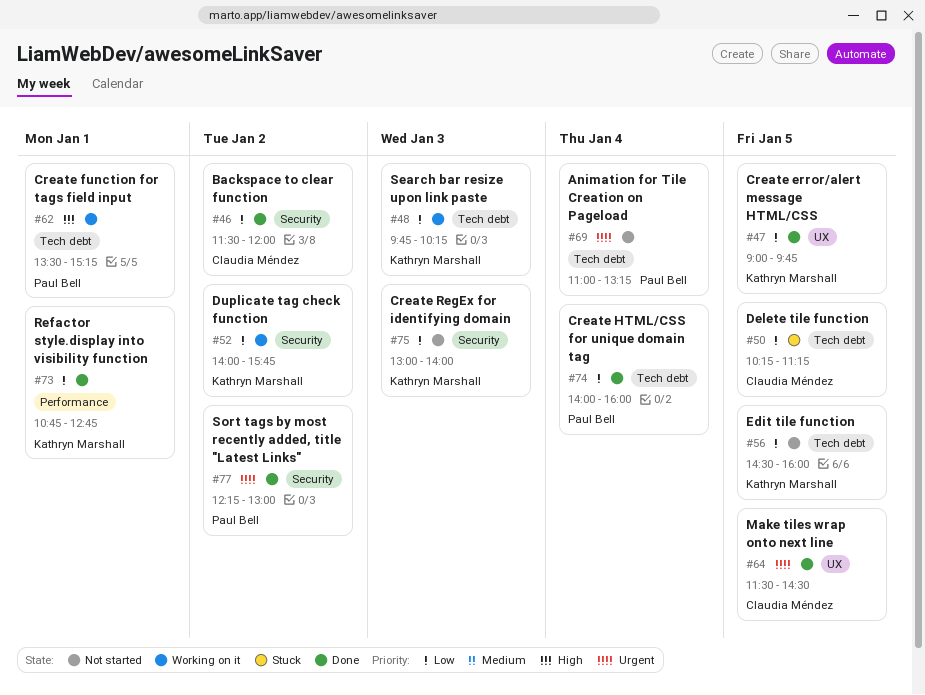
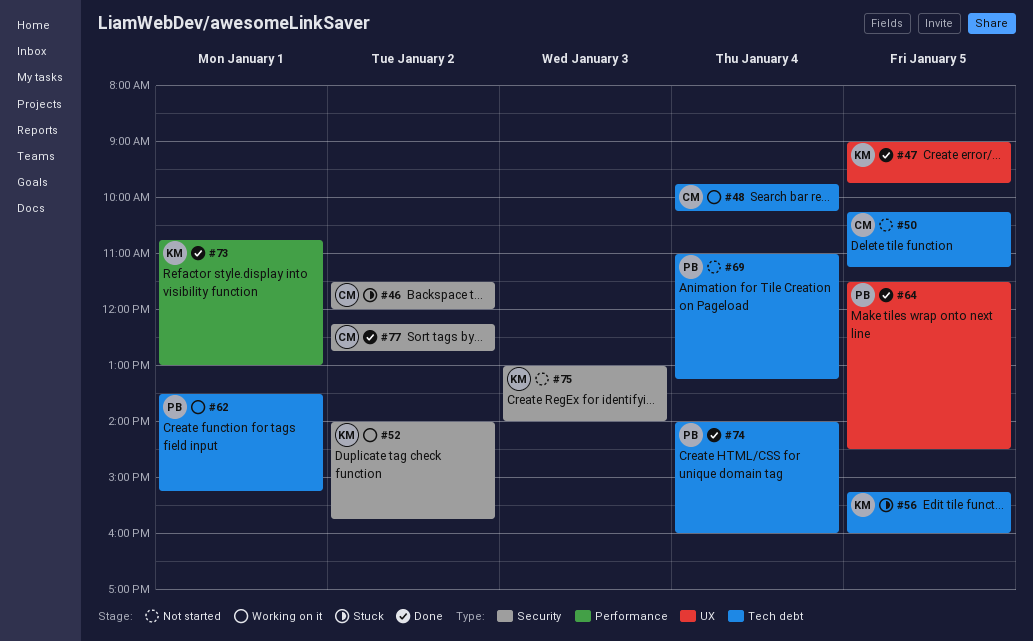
#46, status: Done -> Stuck
#48, owner: Kathryn Marshall -> Claudia Méndez
#48, day: Jan 3 -> Jan 4
#50, status: Stuck -> Not started
#56, status: Not started -> Stuck
#56, begins: 14:30 -> 15:15
#64, owner: Claudia Méndez -> Paul Bell
#73, ends: 12:45 -> 13:00
#77, owner: Paul Bell -> Claudia Méndez
#77, ends: 13:00 -> 12:45

